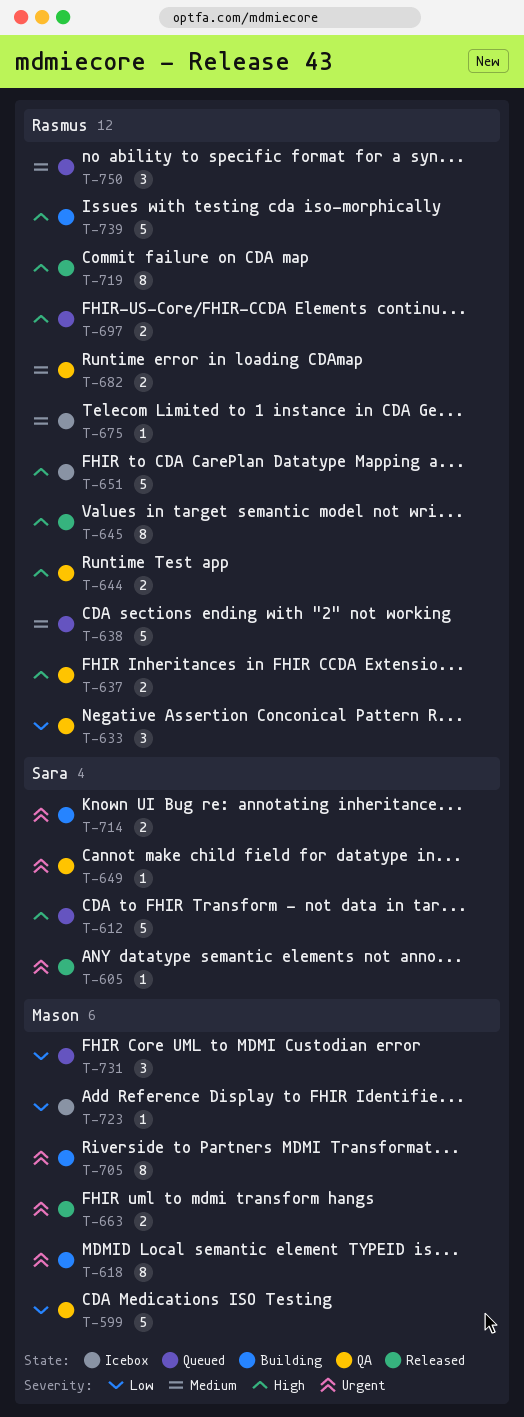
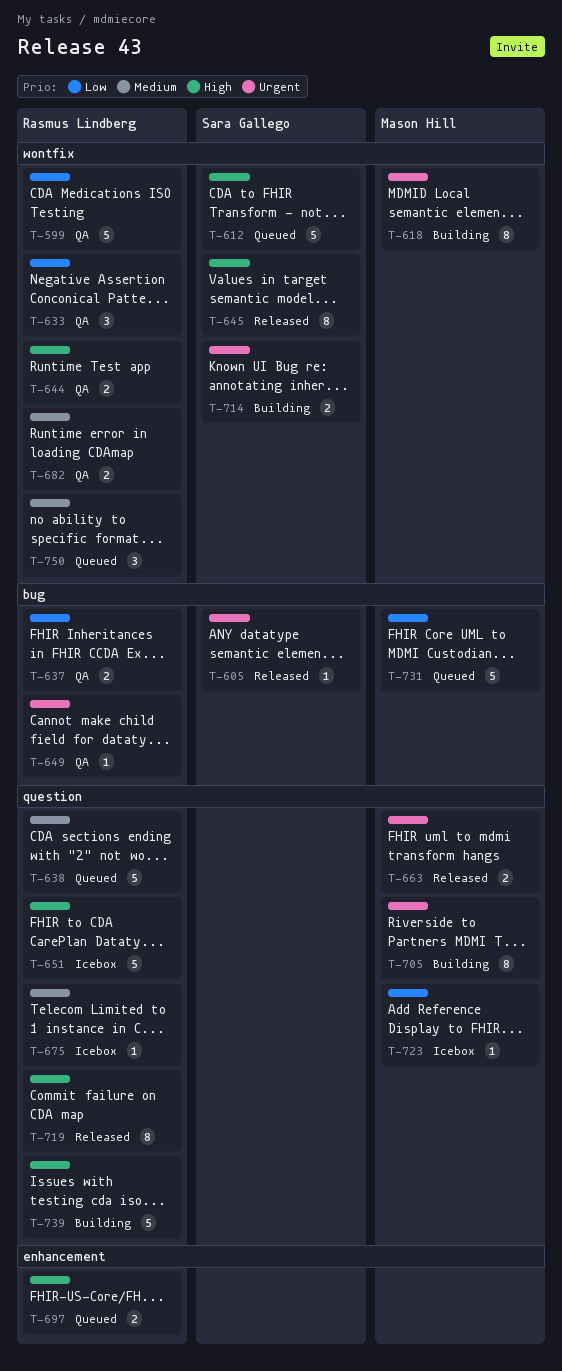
T-599, owner: Mason Hill -> Rasmus Lindberg
T-637, priority: High -> Low
T-645, owner: Rasmus Lindberg -> Sara Gallego
T-649, owner: Sara Gallego -> Rasmus Lindberg
T-731, estimate: 3 -> 5

